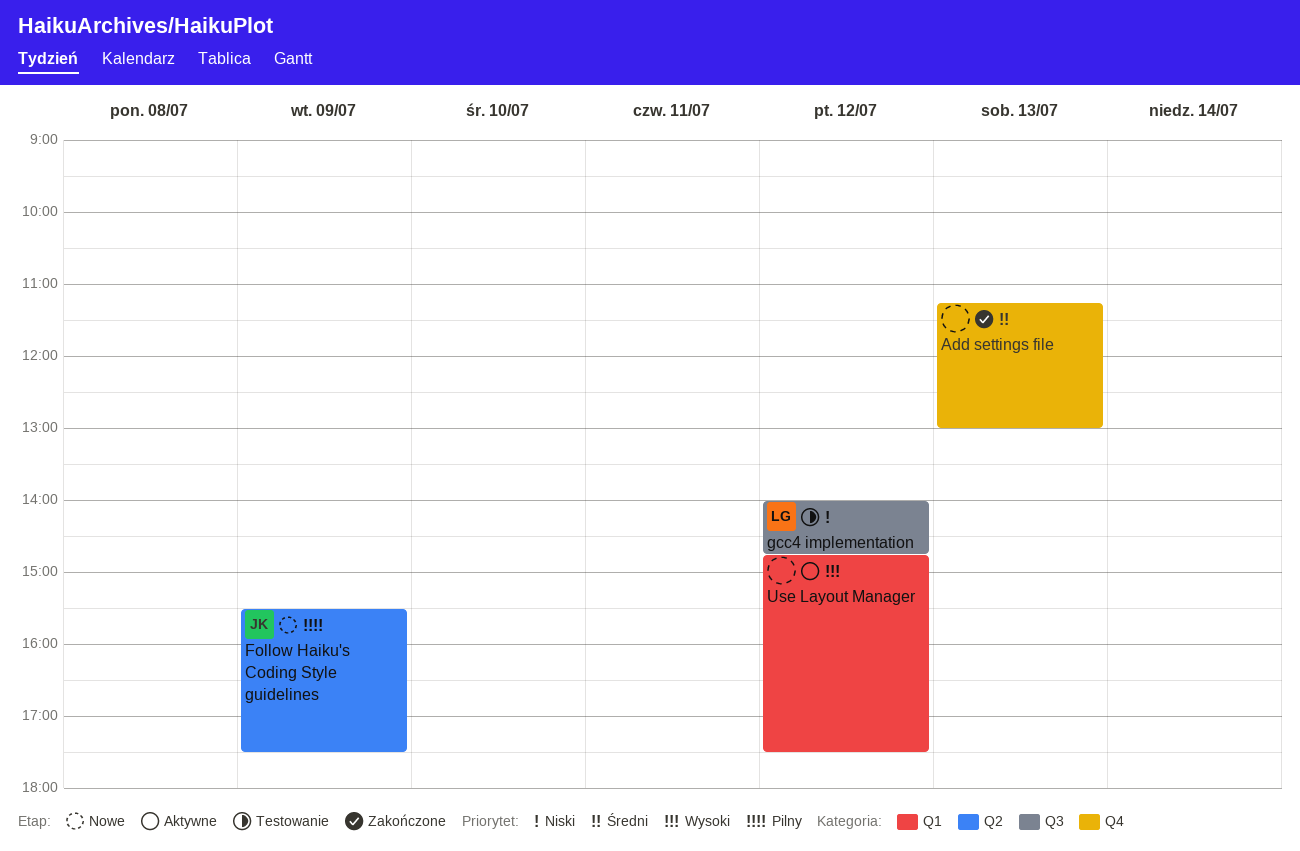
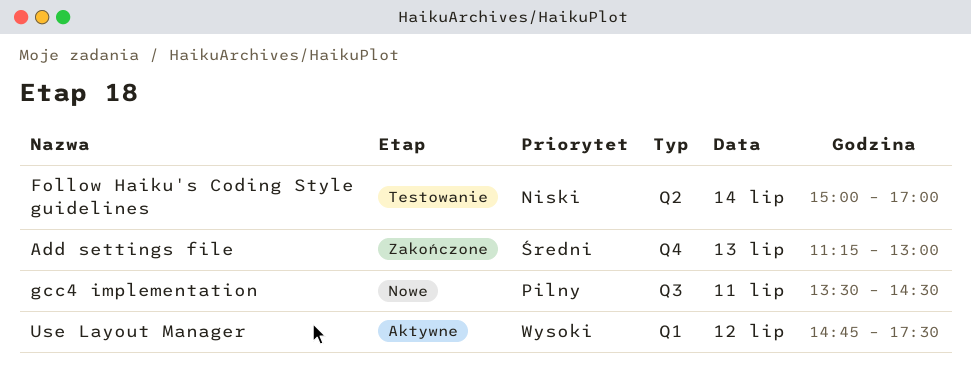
Follow Haiku's Coding Style guidelines, status: Nowe -> Testowanie
Follow Haiku's Coding Style guidelines, priority: Pilny -> Niski
Follow Haiku's Coding Style guidelines, day: Jul 9 -> Jul 14
Follow Haiku's Coding Style guidelines, begins: 15:30 -> 15:00
Follow Haiku's Coding Style guidelines, ends: 17:30 -> 17:00
gcc4 implementation, status: Testowanie -> Nowe
gcc4 implementation, priority: Niski -> Pilny
gcc4 implementation, day: Jul 12 -> Jul 11
gcc4 implementation, begins: 14:00 -> 13:30
gcc4 implementation, ends: 14:45 -> 14:30

